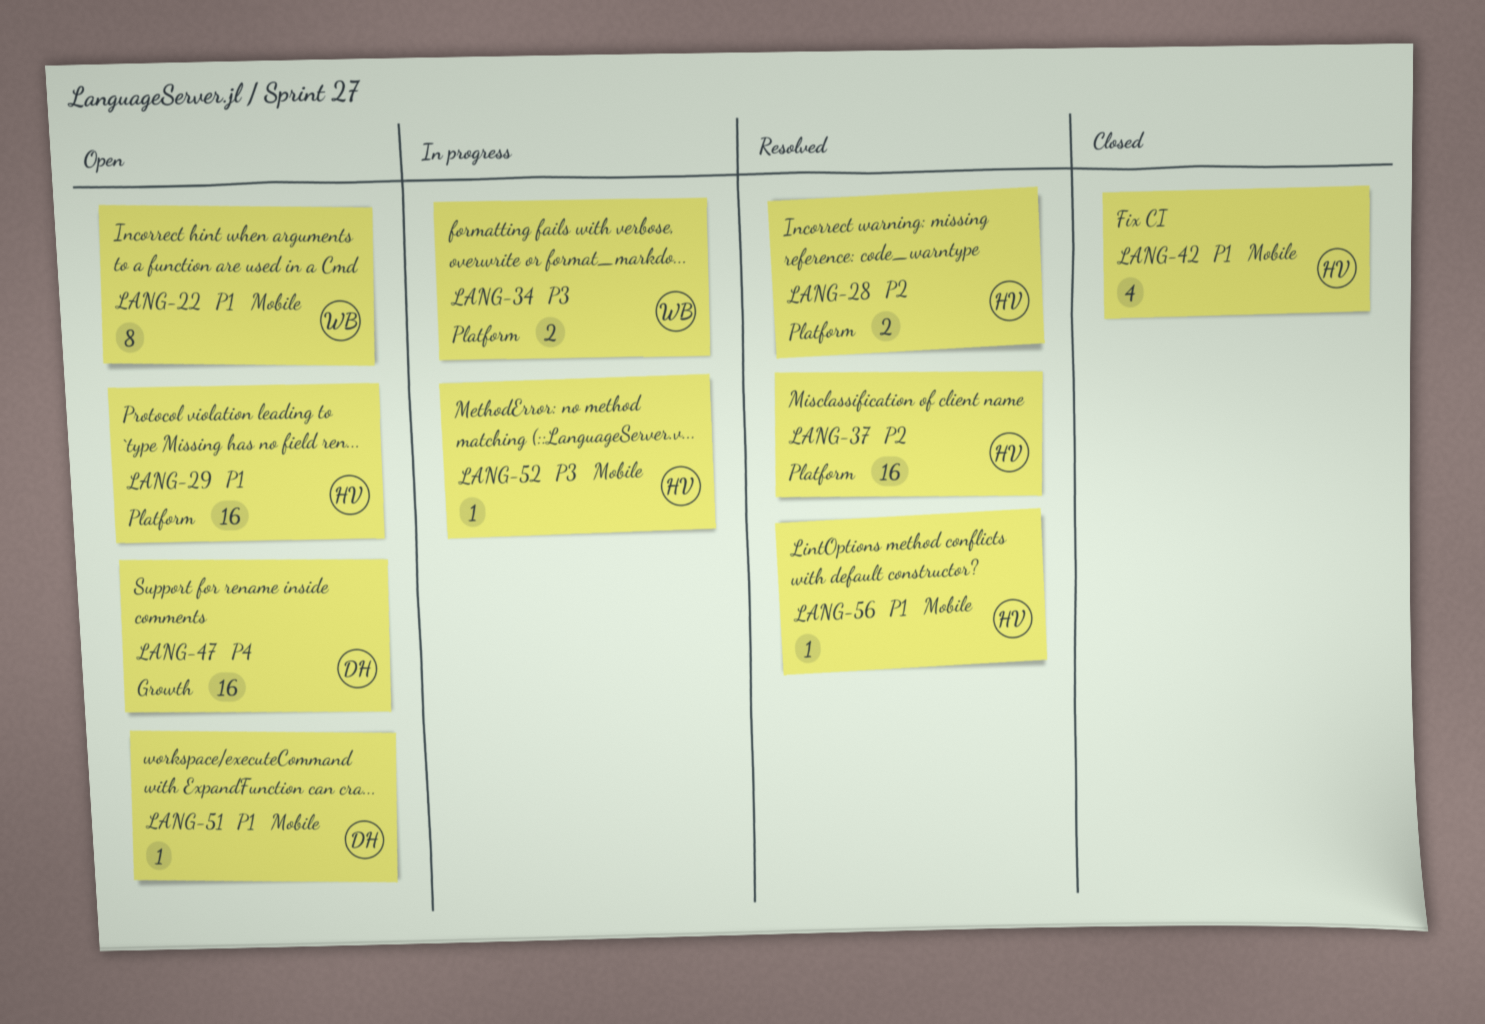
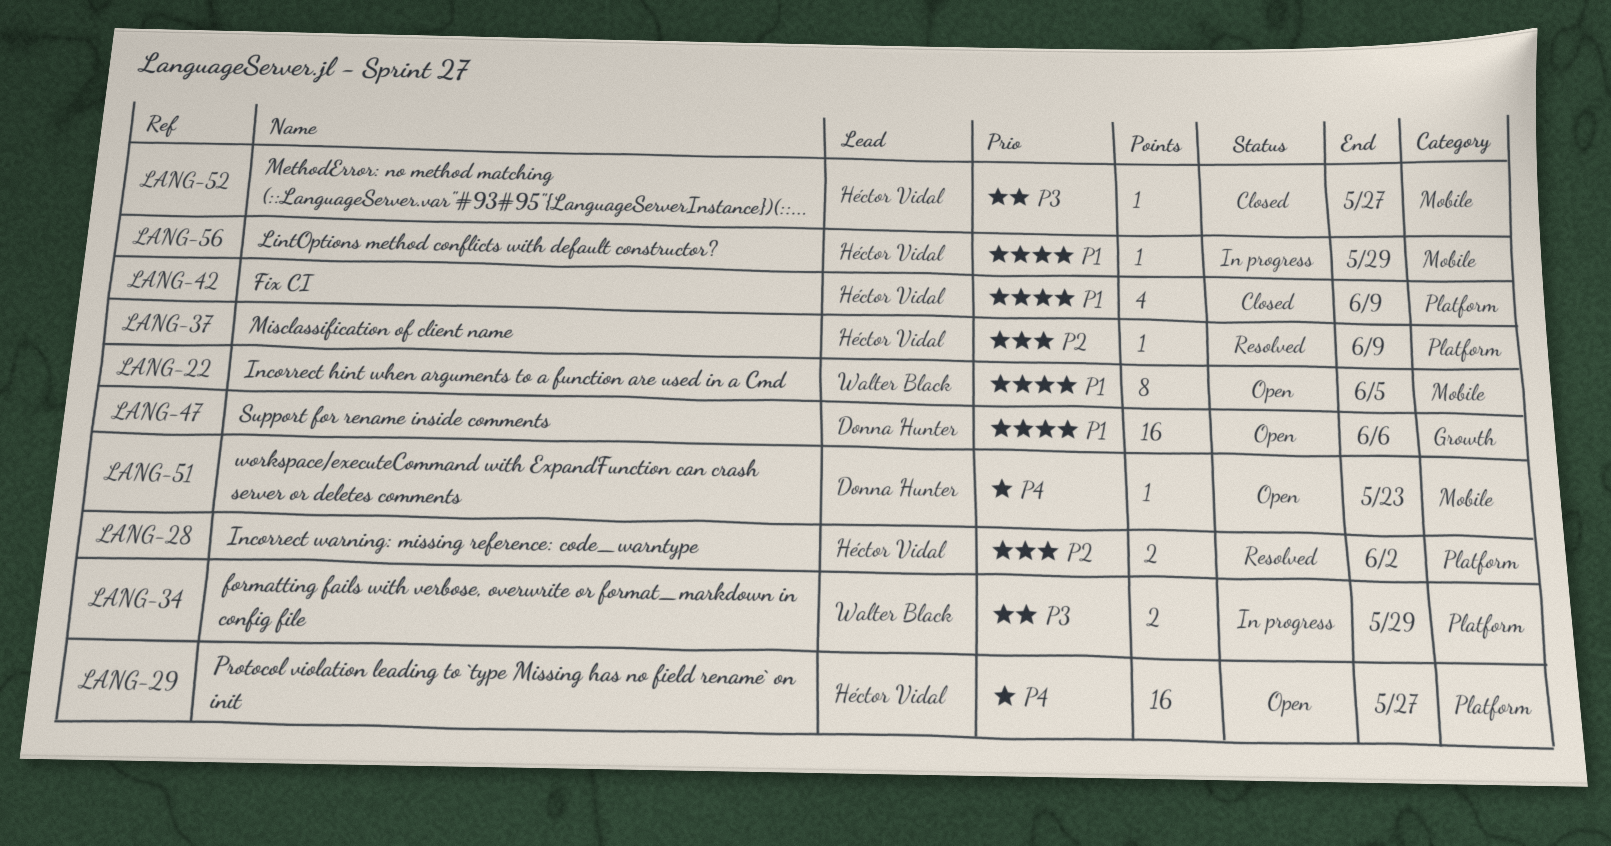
LANG-29, priority: P1 -> P4
LANG-37, estimate: 16 -> 1
LANG-42, label: Mobile -> Platform
LANG-47, priority: P4 -> P1
LANG-51, priority: P1 -> P4
LANG-52, status: In progress -> Closed
LANG-56, status: Resolved -> In progress

